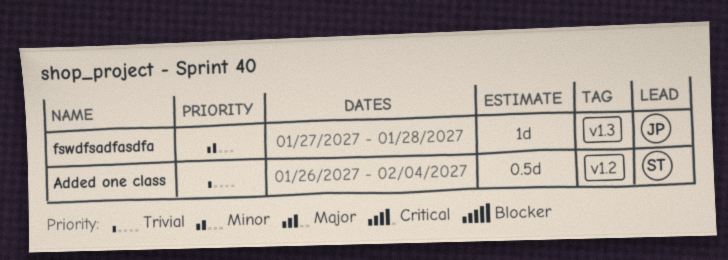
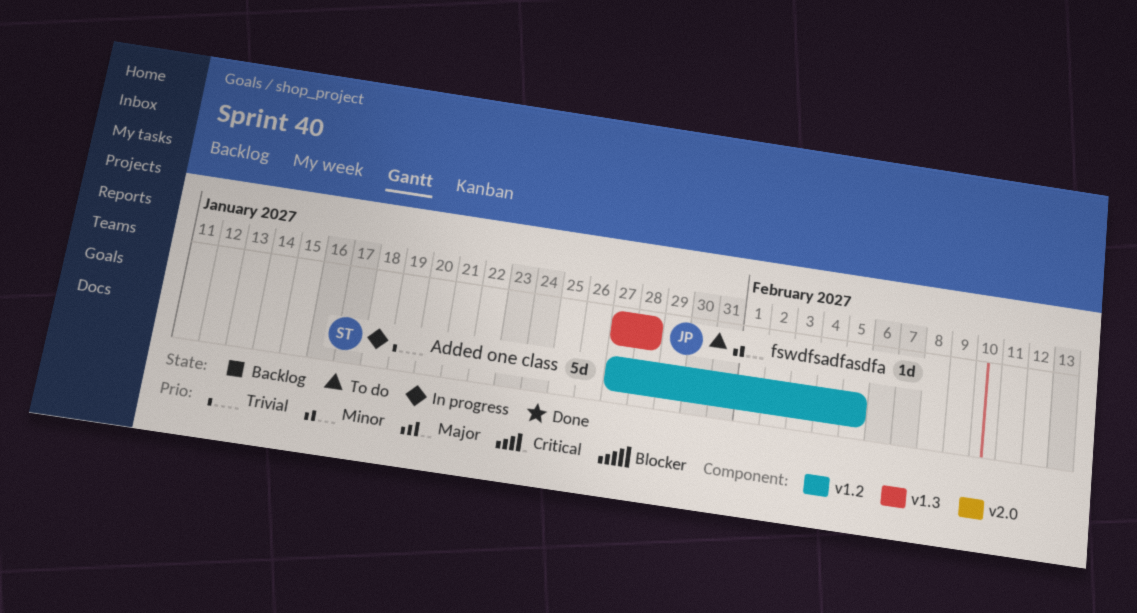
Added one class, estimate: 0.5d -> 5d
Added one class, start: Jan 26 -> Jan 27
Added one class, due: Feb 4 -> Feb 5

